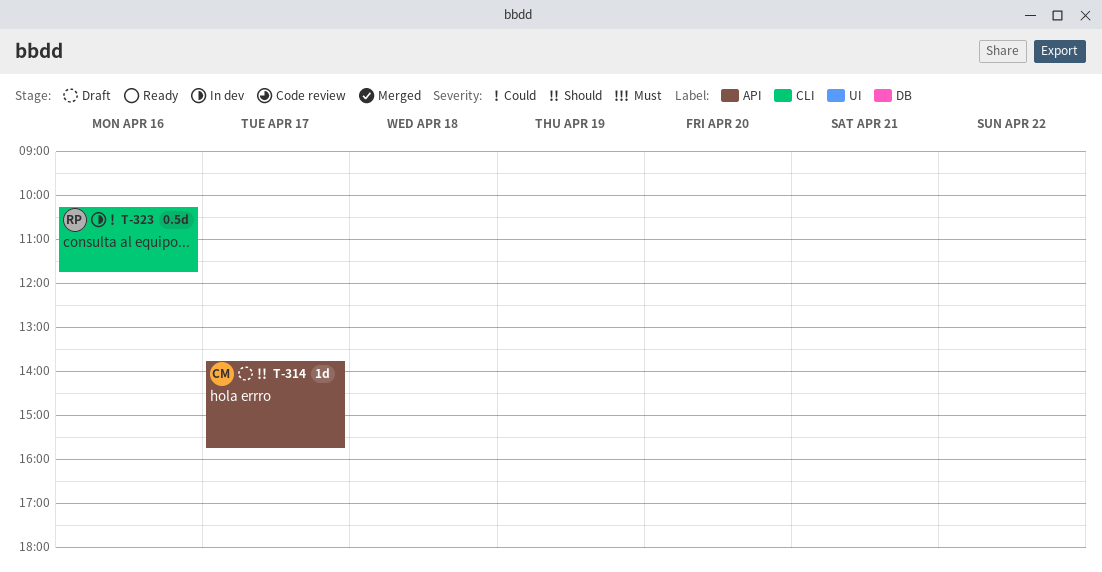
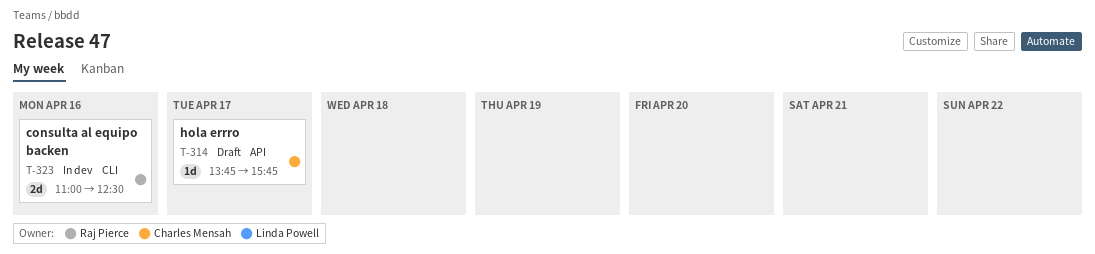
T-323, estimate: 0.5d -> 2d
T-323, begins: 10:15 -> 11:00
T-323, ends: 11:45 -> 12:30

